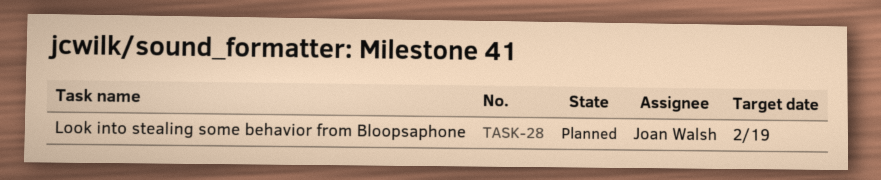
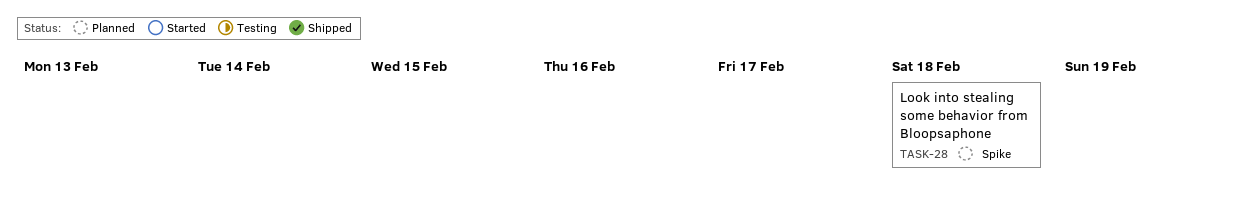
TASK-28, due: Feb 19 -> Feb 18

